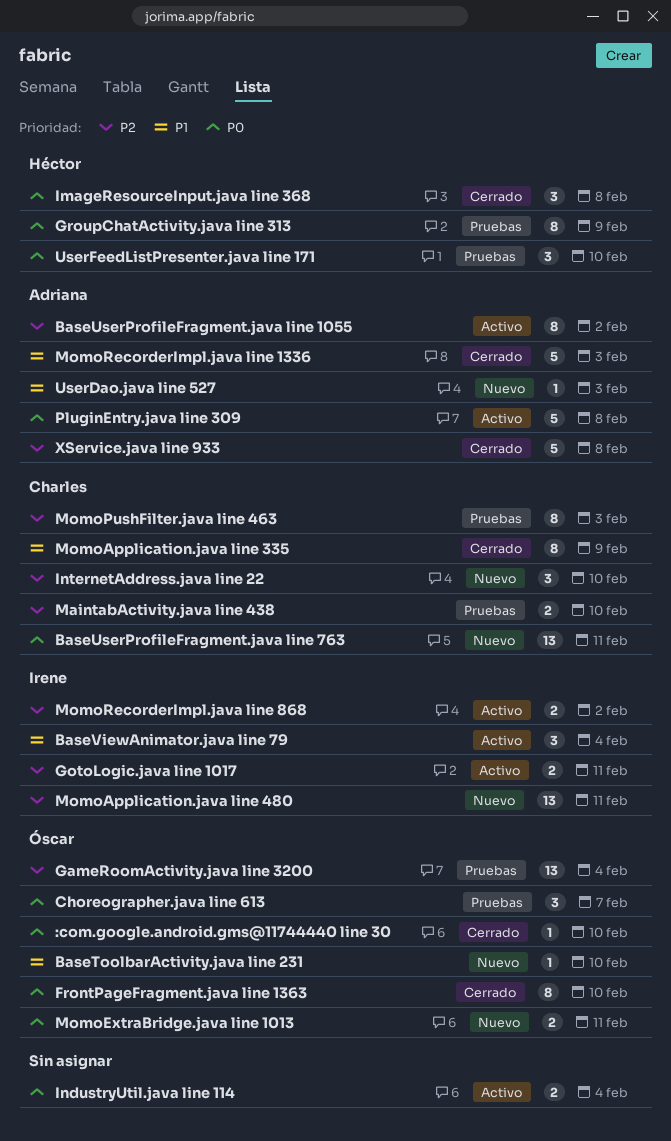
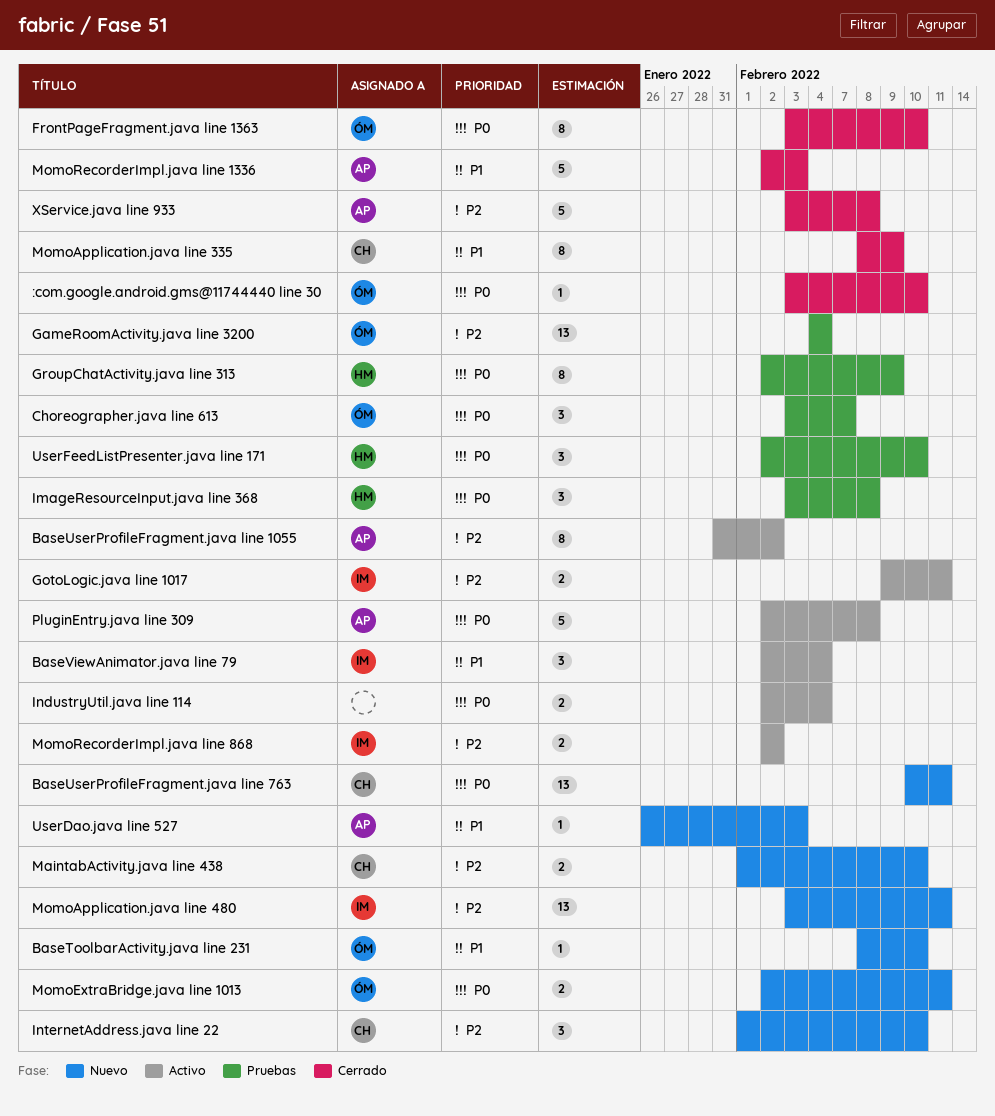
ImageResourceInput.java line 368, status: Cerrado -> Pruebas
MaintabActivity.java line 438, status: Pruebas -> Nuevo
MomoPushFilter.java line 463: present -> none

